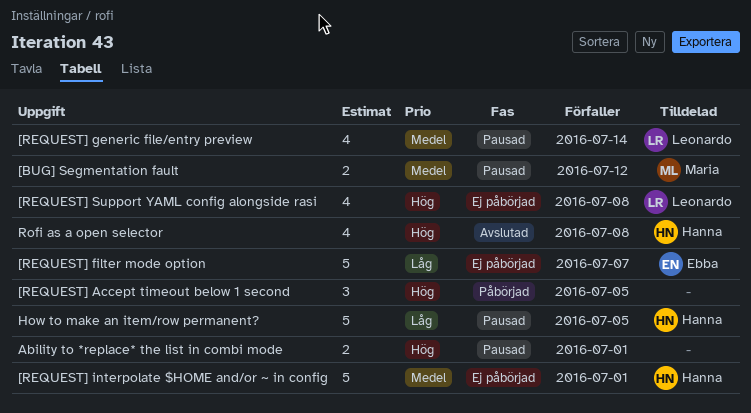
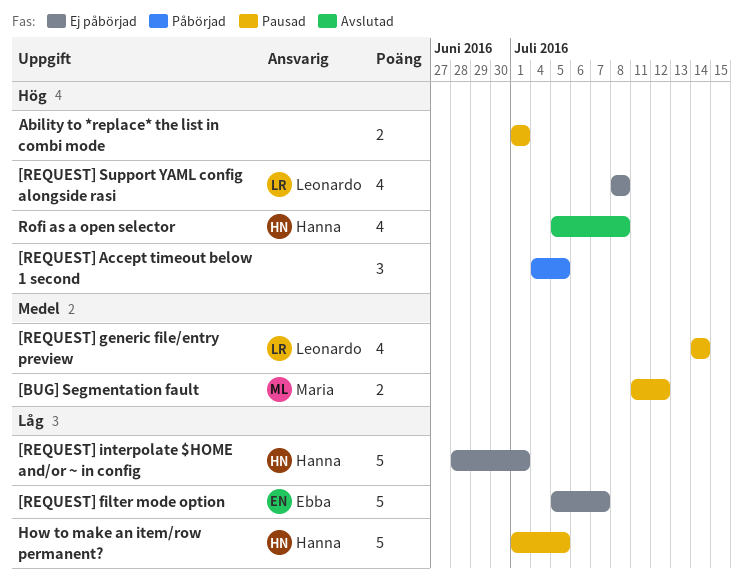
[REQUEST] interpolate $HOME and/or ~ in config, priority: Medel -> Låg

